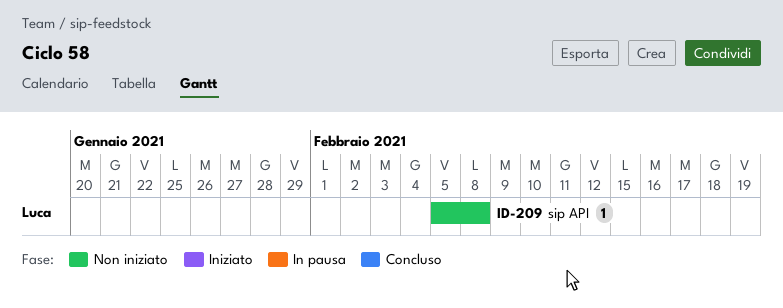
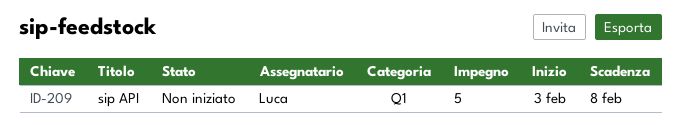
ID-209, estimate: 1 -> 5
ID-209, start: Feb 5 -> Feb 3

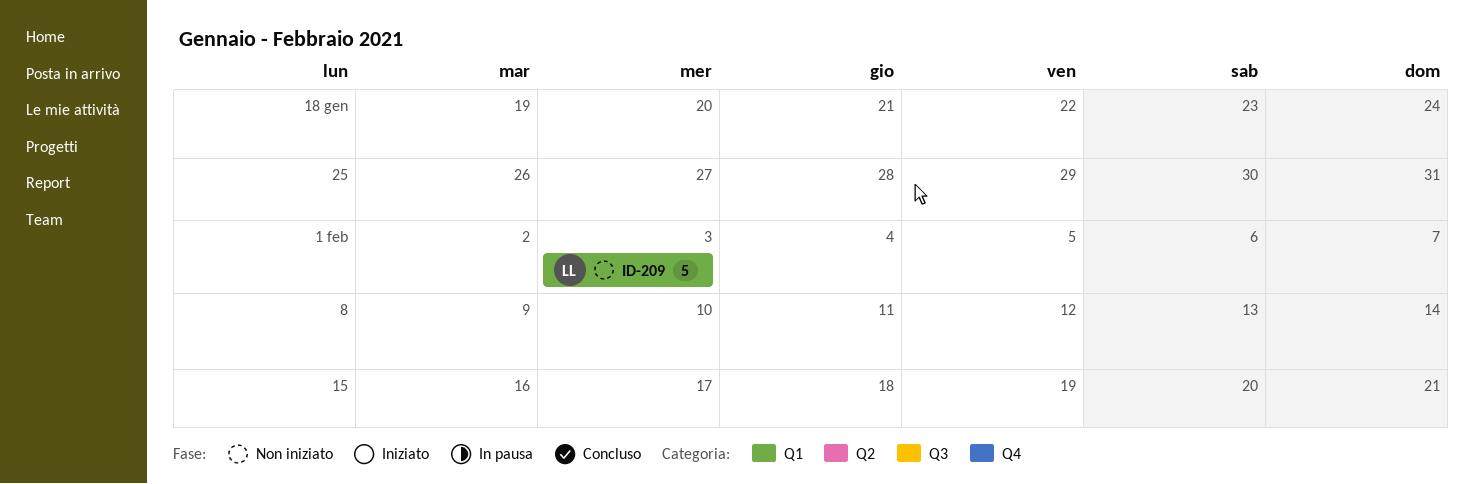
ID-209, due: Feb 8 -> Feb 3

